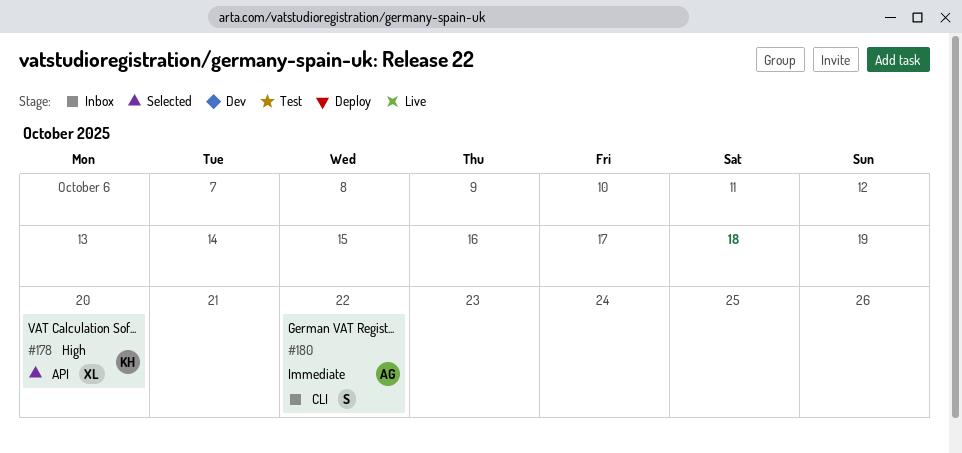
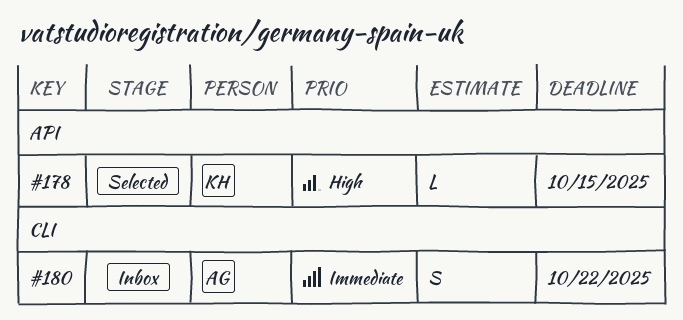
#178, estimate: XL -> L
#178, due: Oct 20 -> Oct 15

